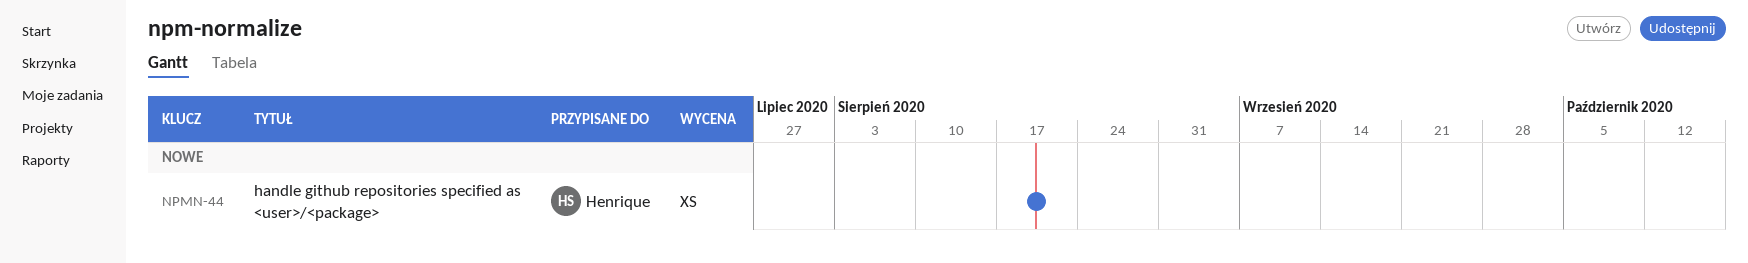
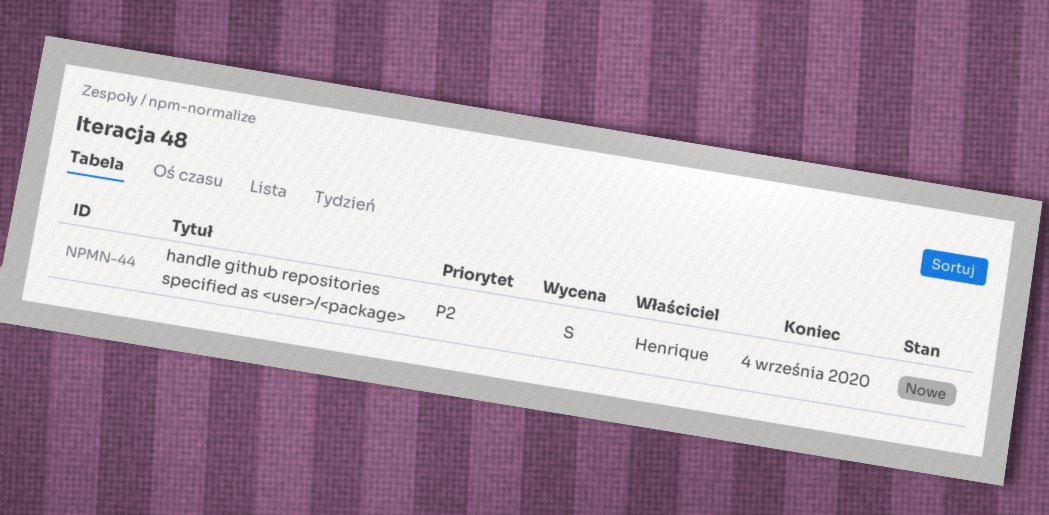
NPMN-44, estimate: XS -> S
NPMN-44, due: Aug 21 -> Sep 4

